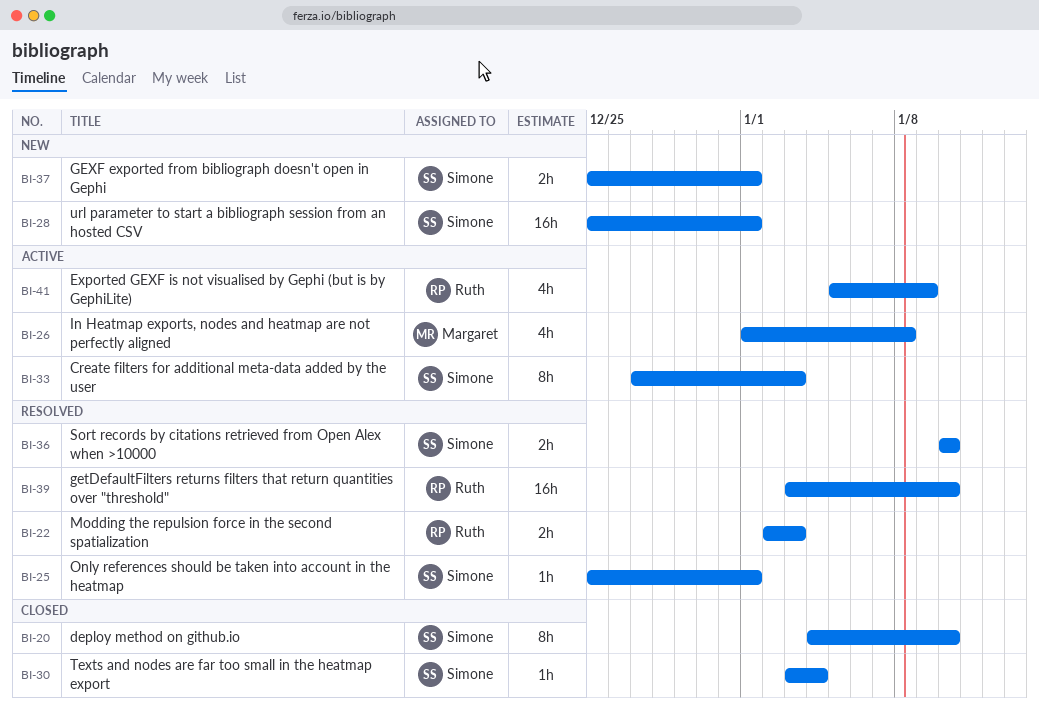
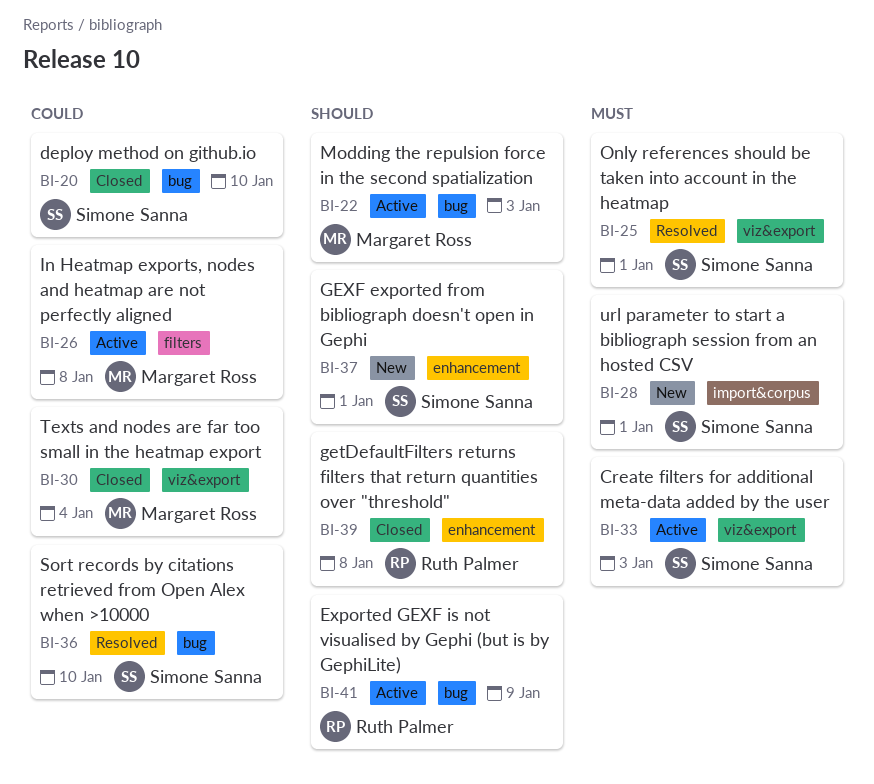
BI-22, status: Resolved -> Active
BI-22, owner: Ruth Palmer -> Margaret Ross
BI-30, owner: Simone Sanna -> Margaret Ross
BI-39, status: Resolved -> Closed
BI-39, due: Jan 10 -> Jan 8

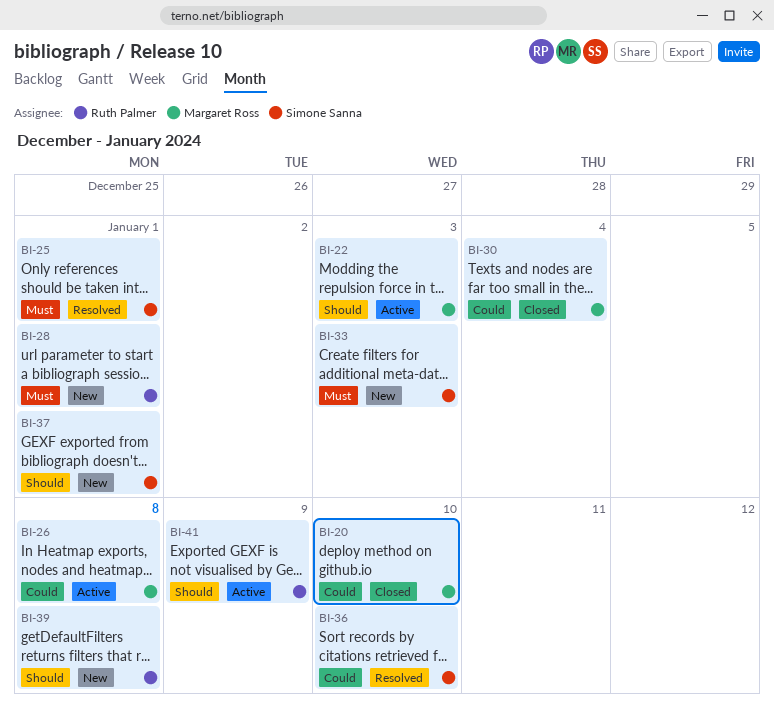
BI-20, owner: Simone Sanna -> Margaret Ross
BI-28, owner: Simone Sanna -> Ruth Palmer
BI-33, status: Active -> New
BI-39, status: Closed -> New

